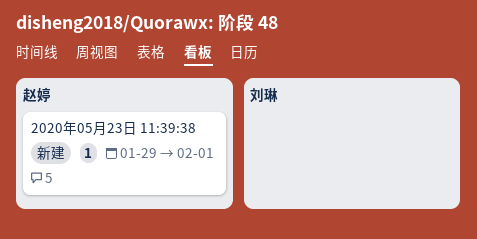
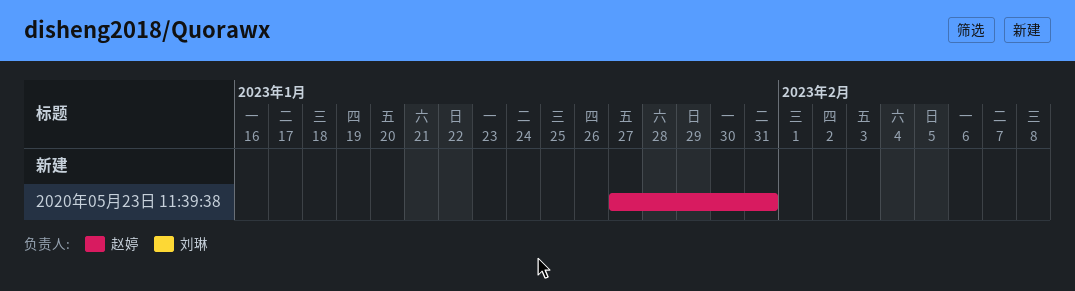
2020年05月23日 11:39:38, start: Jan 29 -> Jan 27
2020年05月23日 11:39:38, due: Feb 1 -> Jan 31

